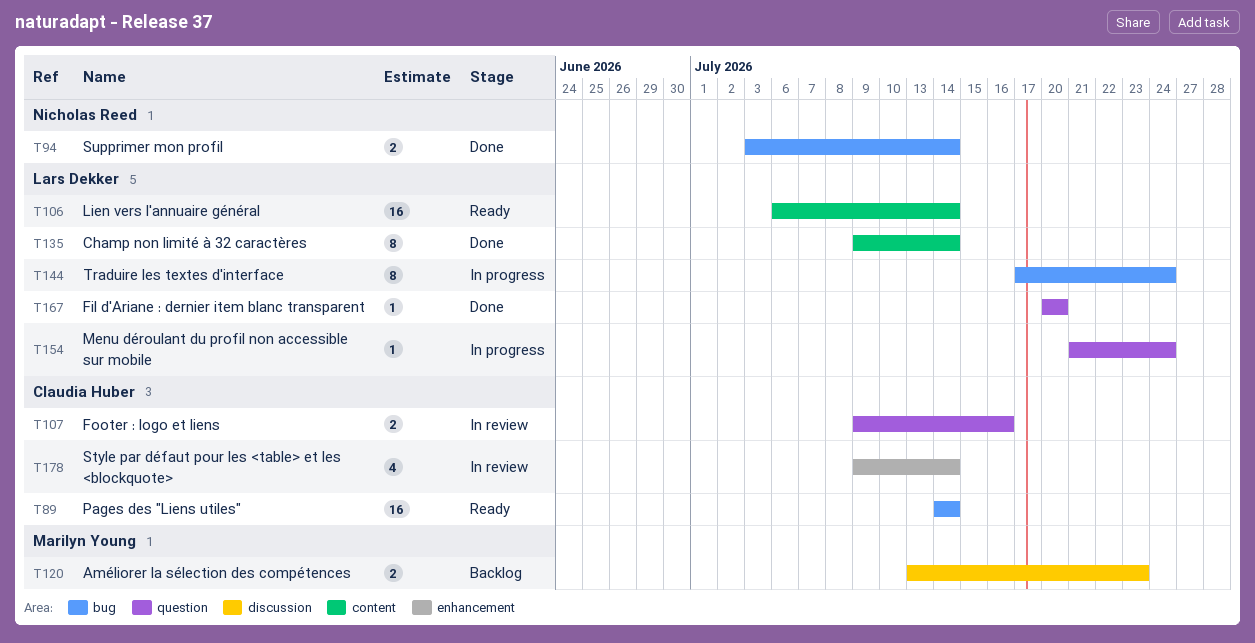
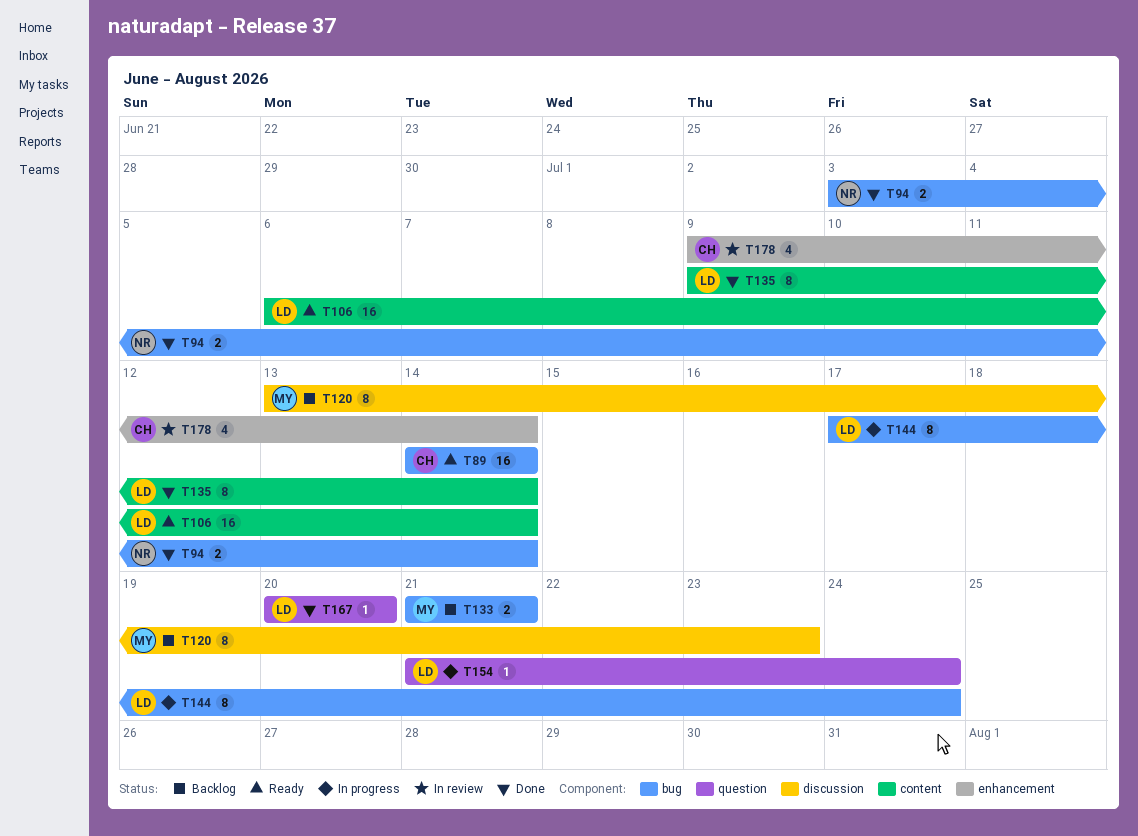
T107: present -> none
T120, estimate: 2 -> 8
T133: none -> present

